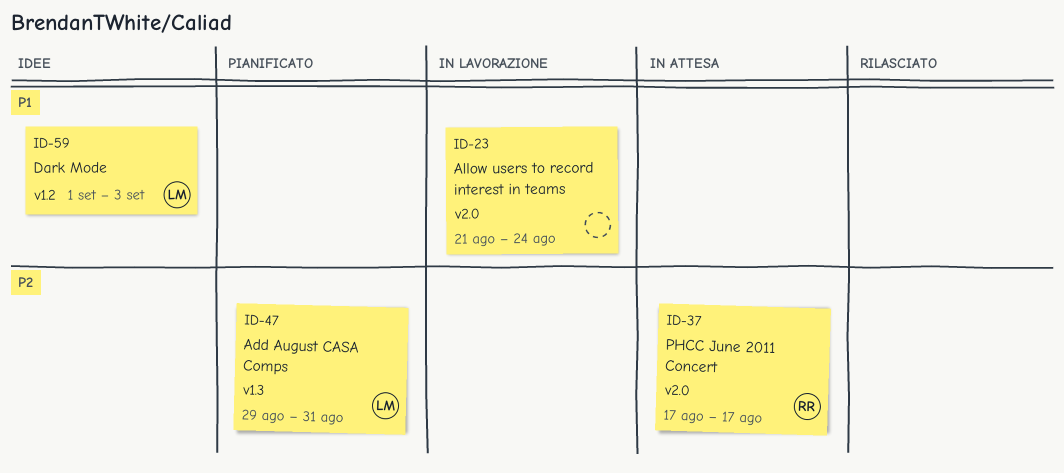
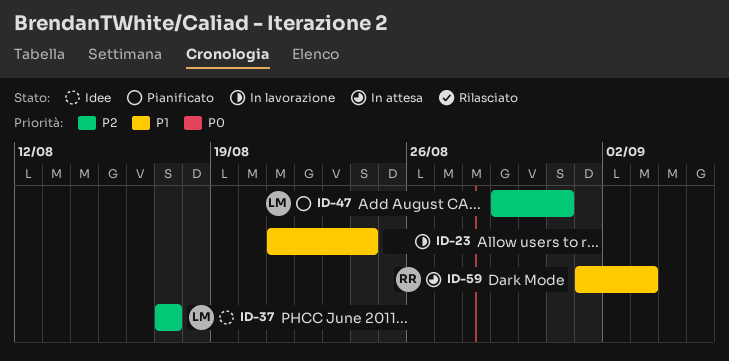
ID-37, status: In attesa -> Idee
ID-37, owner: RR -> LM
ID-59, status: Idee -> In attesa
ID-59, owner: LM -> RR

